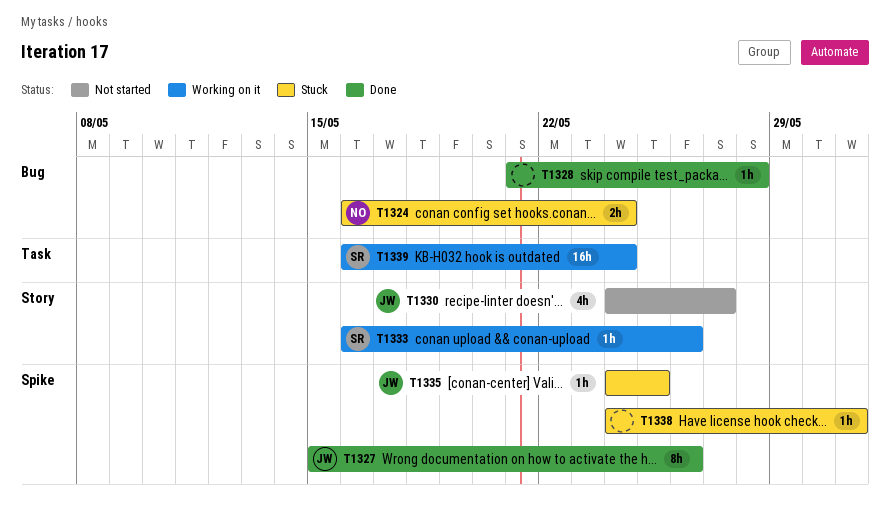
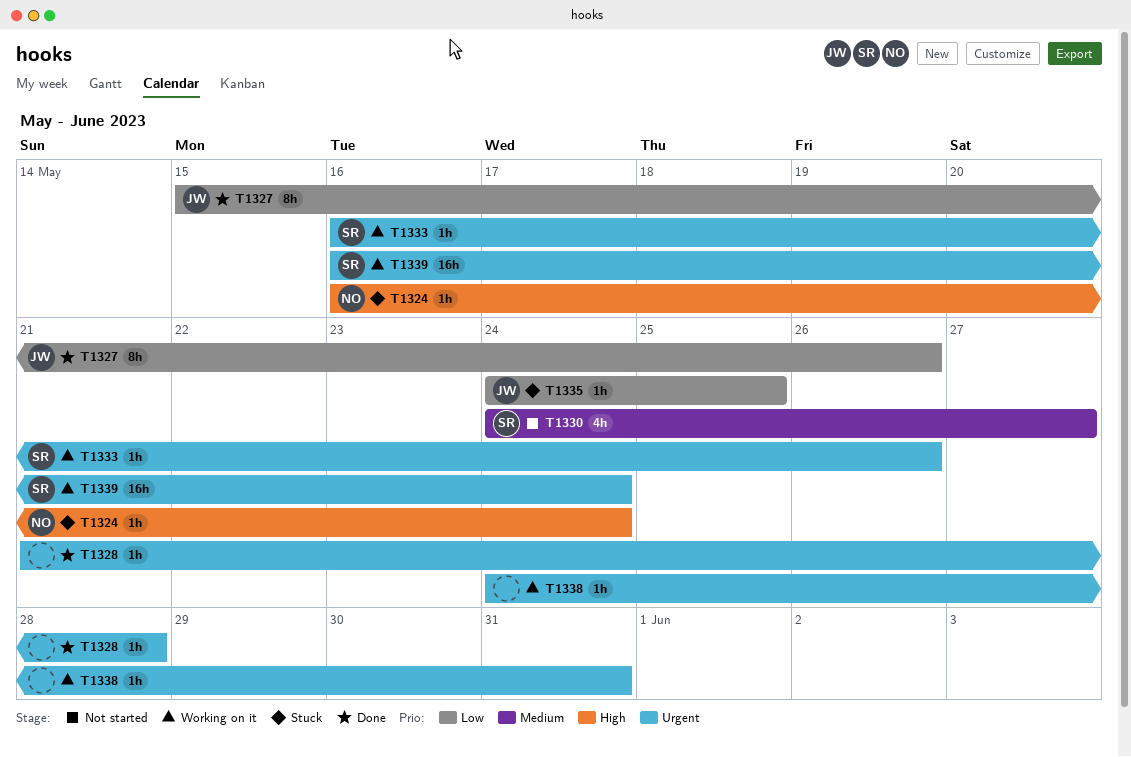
T1324, estimate: 2h -> 1h
T1330, owner: JW -> SR
T1338, status: Stuck -> Working on it

